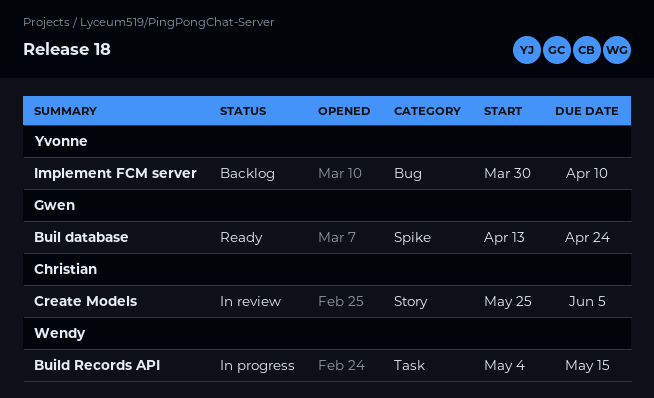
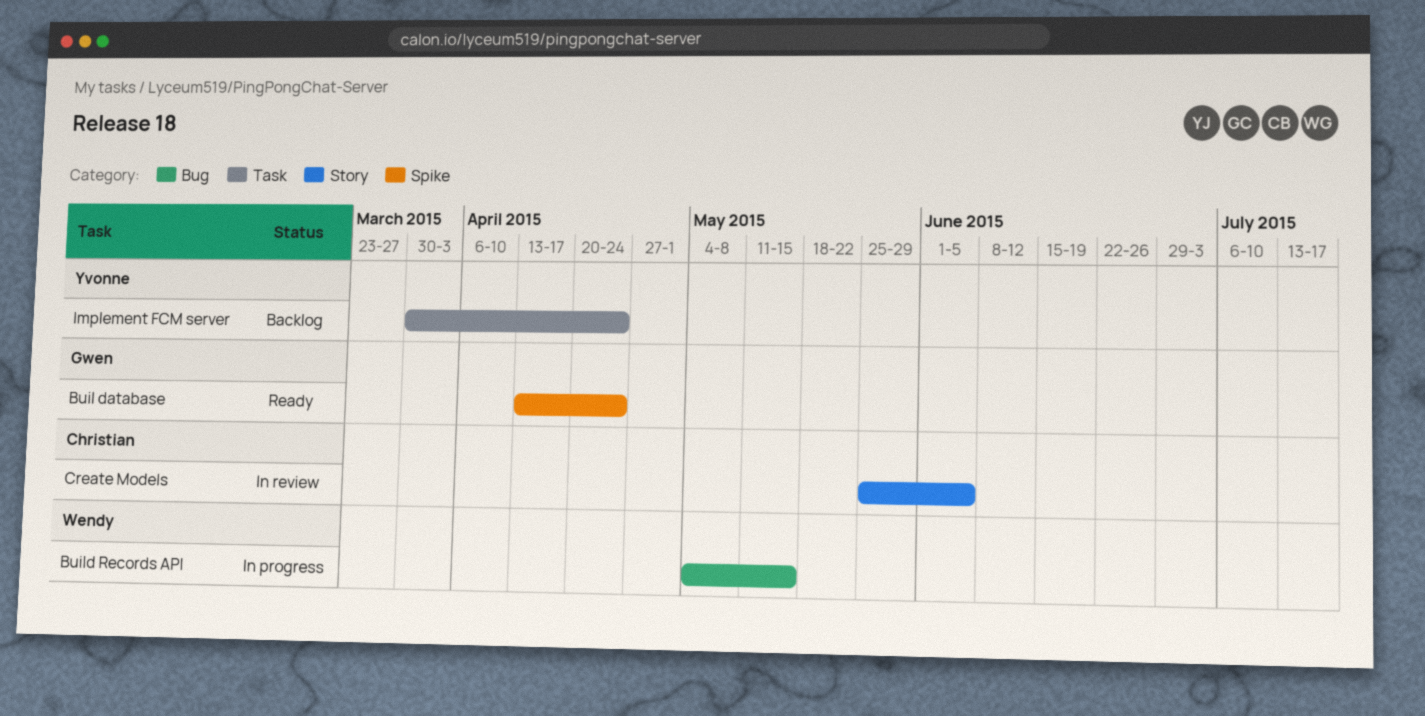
Build Records API, label: Task -> Bug
Implement FCM server, label: Bug -> Task
Implement FCM server, due: Apr 10 -> Apr 24

